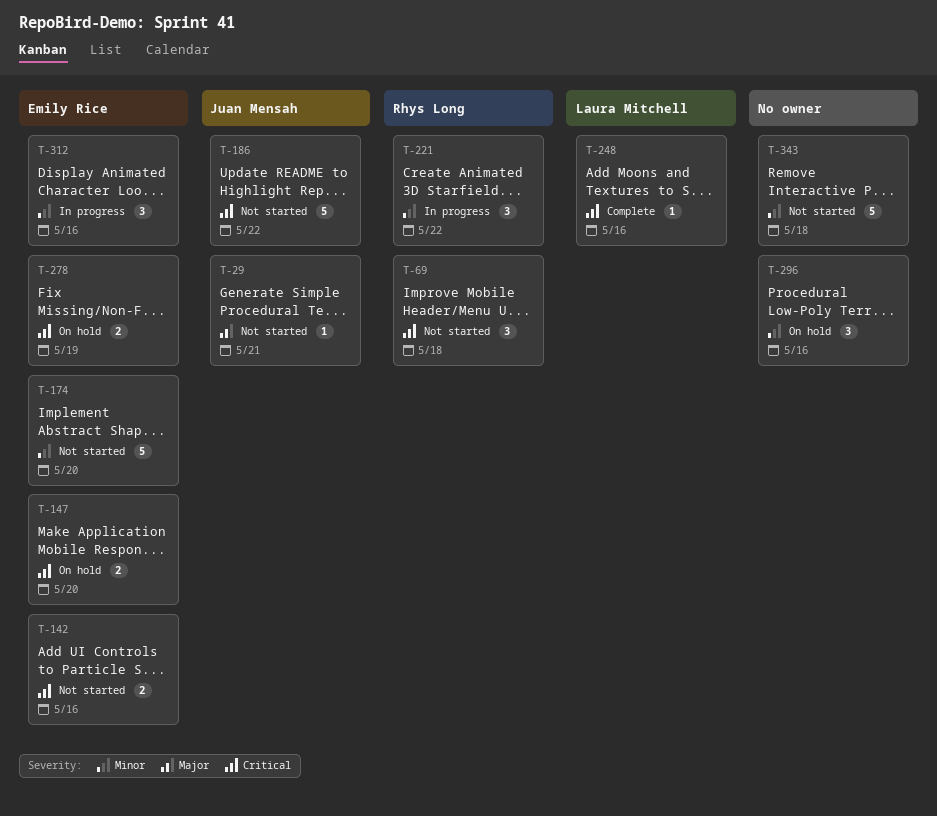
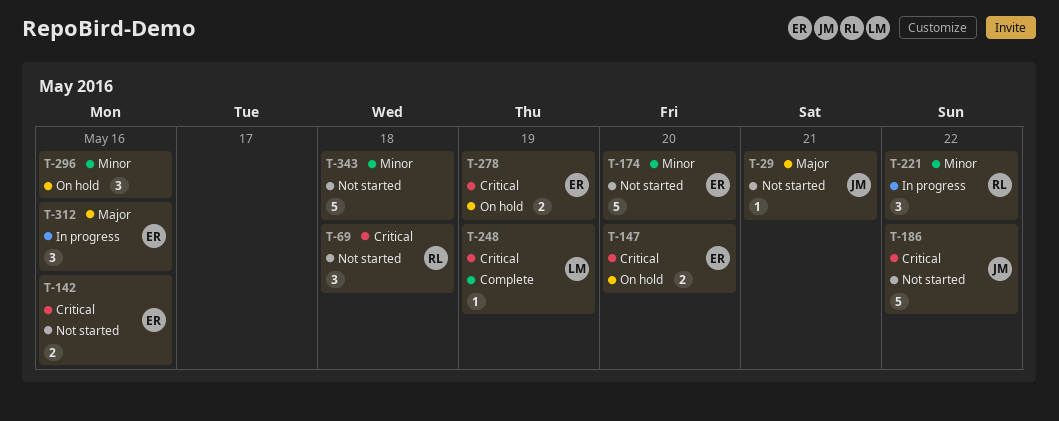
T-248, due: May 16 -> May 19
T-312, priority: Minor -> Major

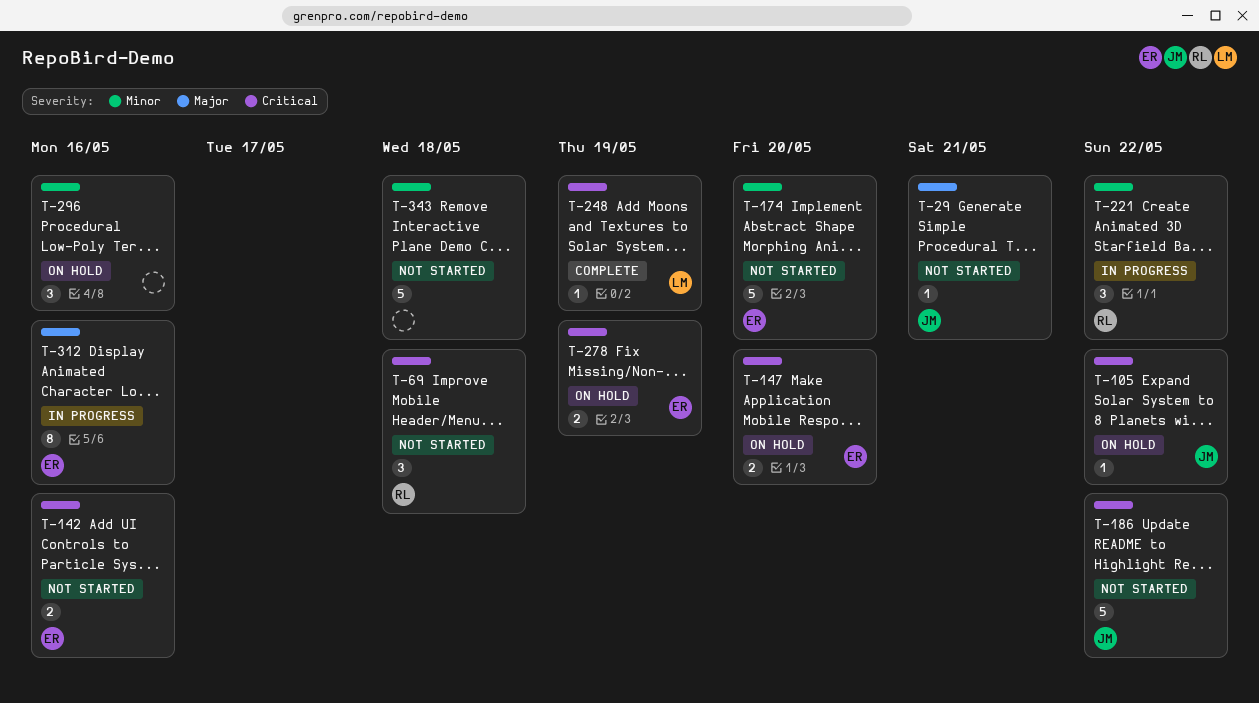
T-105: none -> present
T-312, estimate: 3 -> 8

